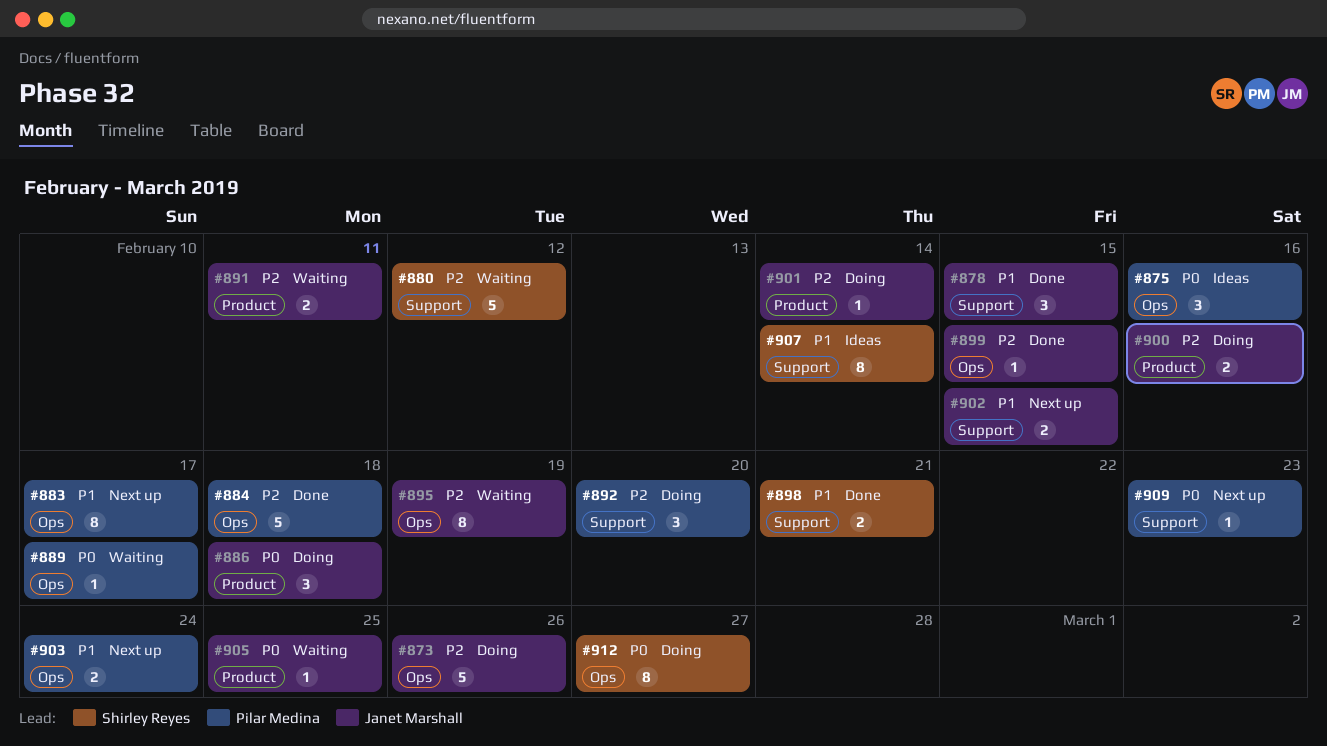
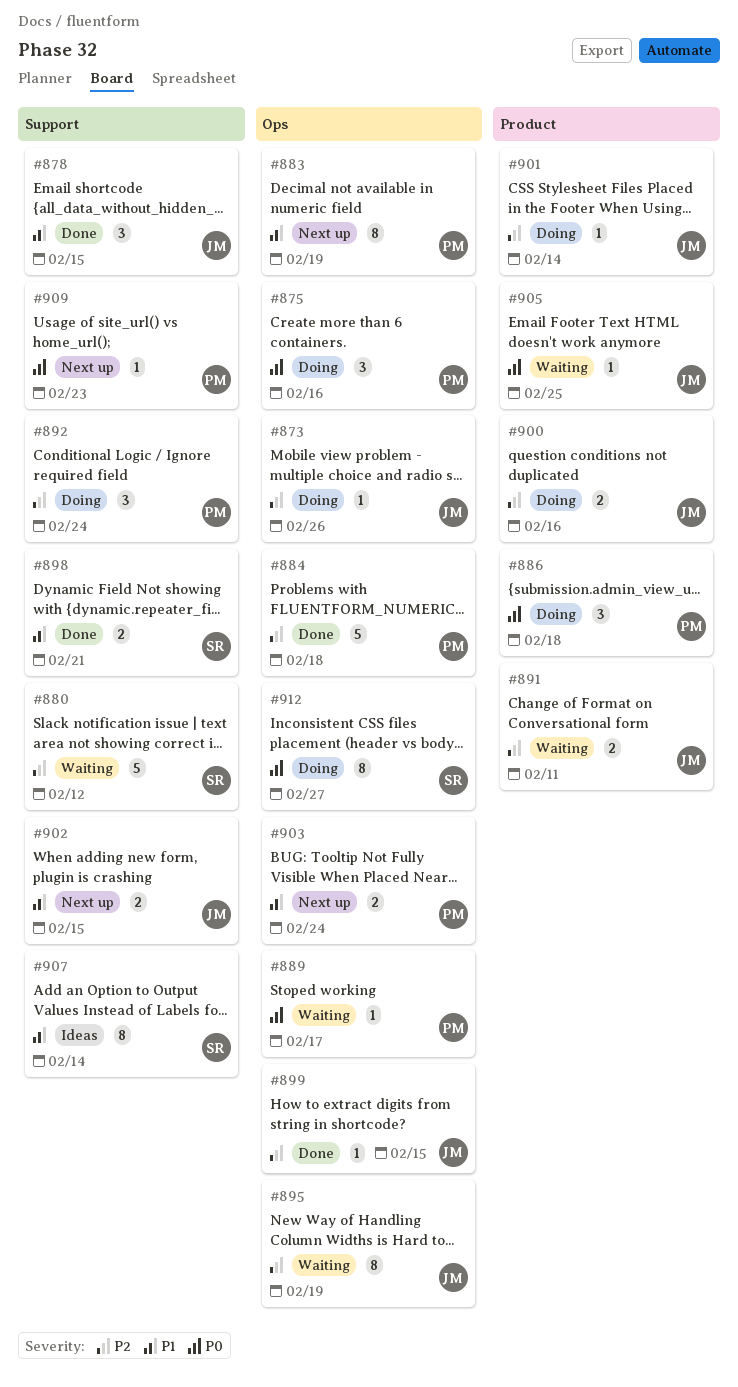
#873, estimate: 5 -> 1
#875, status: Ideas -> Doing
#883, due: Feb 17 -> Feb 19
#886, owner: Janet Marshall -> Pilar Medina
#892, due: Feb 20 -> Feb 24

